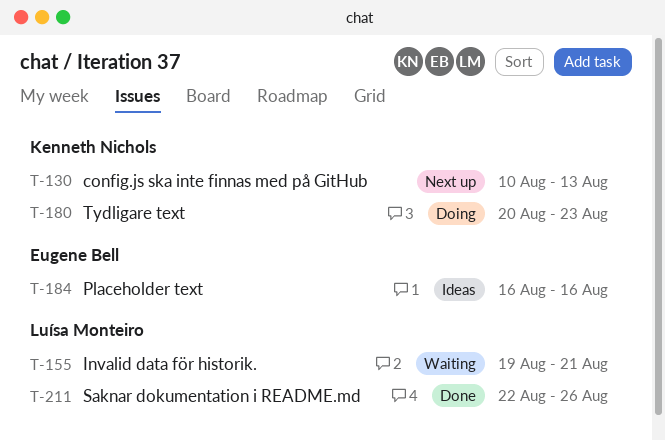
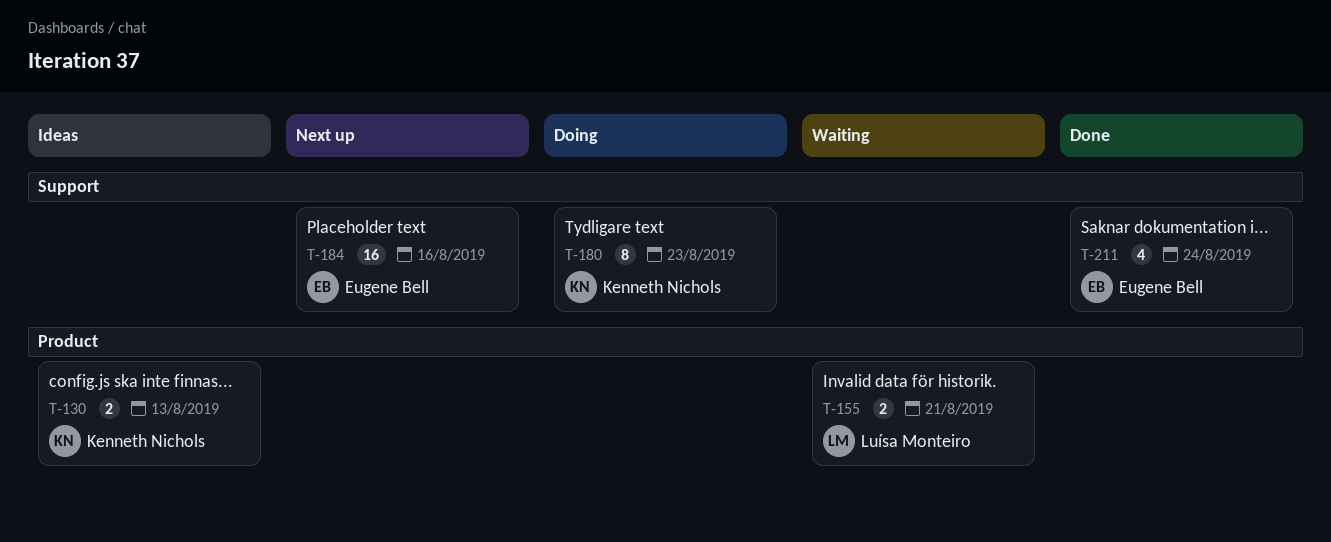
T-130, status: Next up -> Ideas
T-184, status: Ideas -> Next up
T-211, owner: Luísa Monteiro -> Eugene Bell
T-211, due: Aug 26 -> Aug 24

